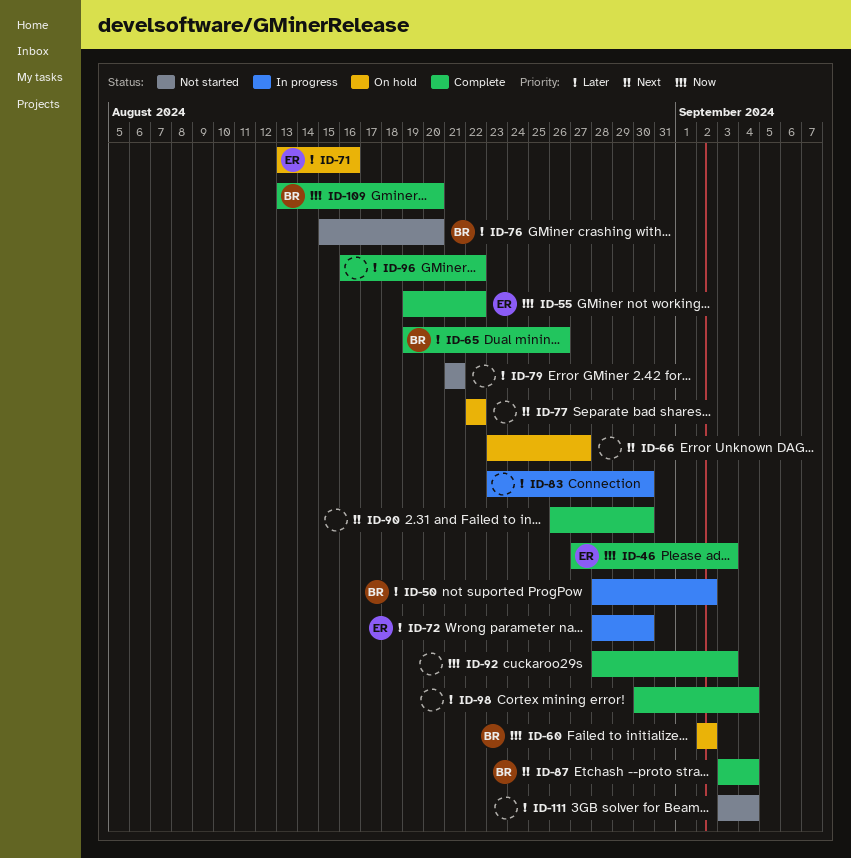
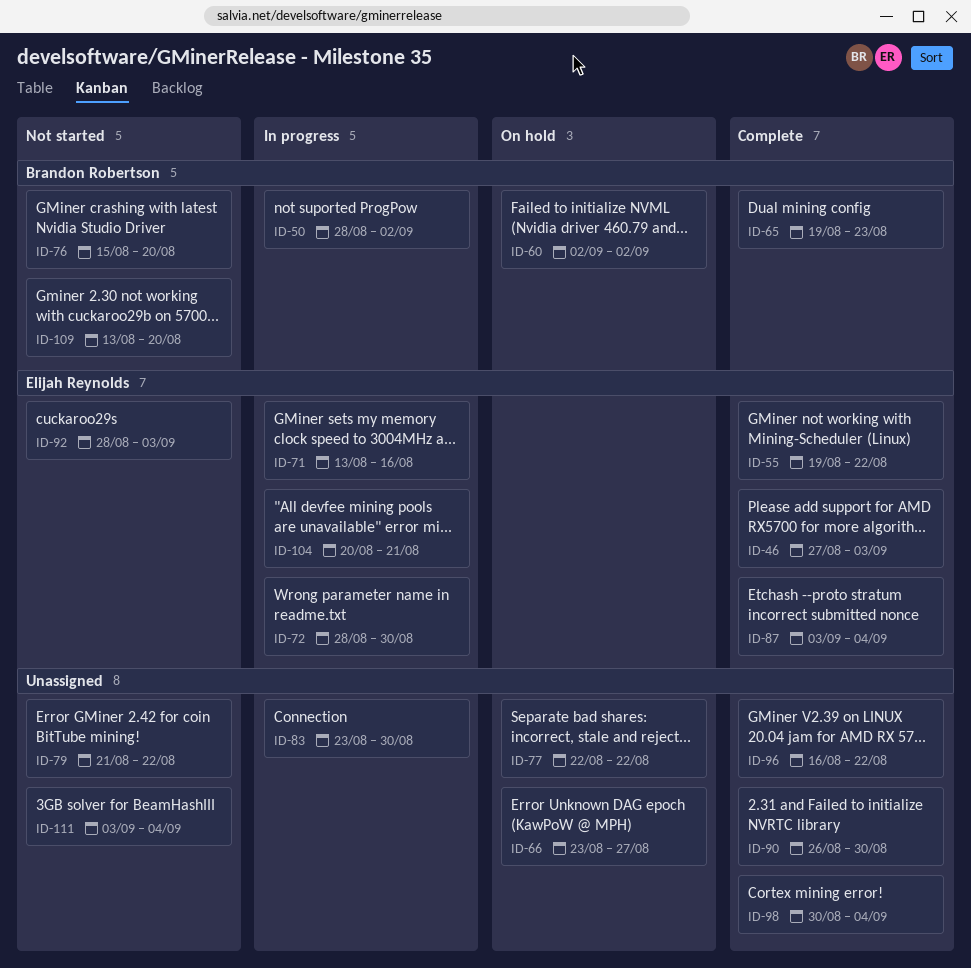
ID-65, due: Aug 26 -> Aug 23
ID-71, status: On hold -> In progress
ID-79, due: Aug 21 -> Aug 22
ID-87, owner: Brandon Robertson -> Elijah Reynolds
ID-92, status: Complete -> Not started
ID-92, owner: none -> Elijah Reynolds
ID-104: none -> present
ID-109, status: Complete -> Not started

